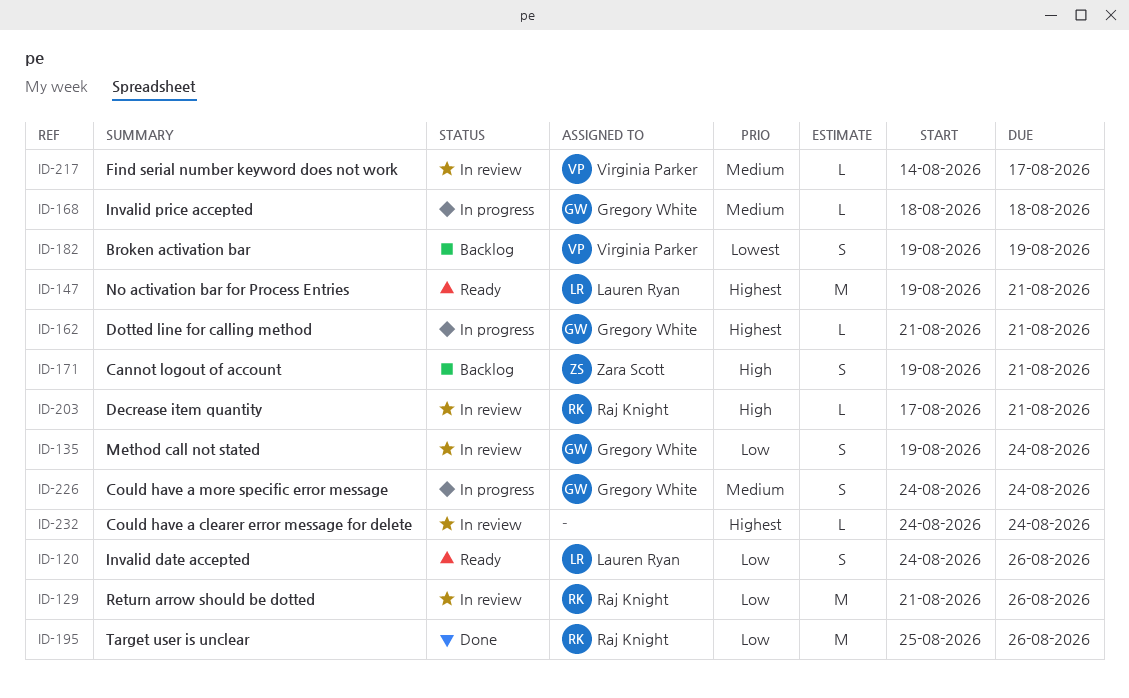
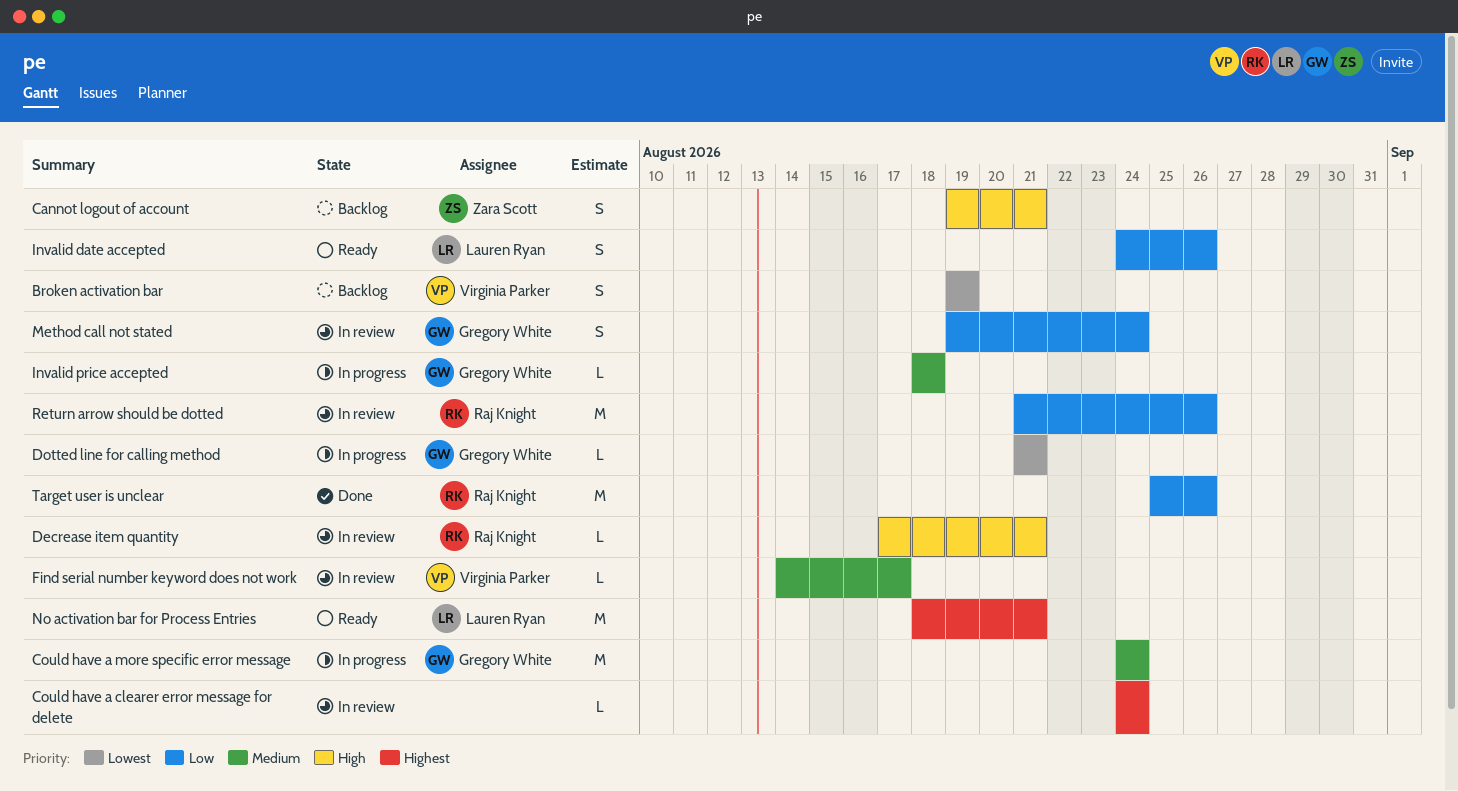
Could have a more specific error message, estimate: S -> M
Dotted line for calling method, priority: Highest -> Lowest
No activation bar for Process Entries, start: Aug 19 -> Aug 18

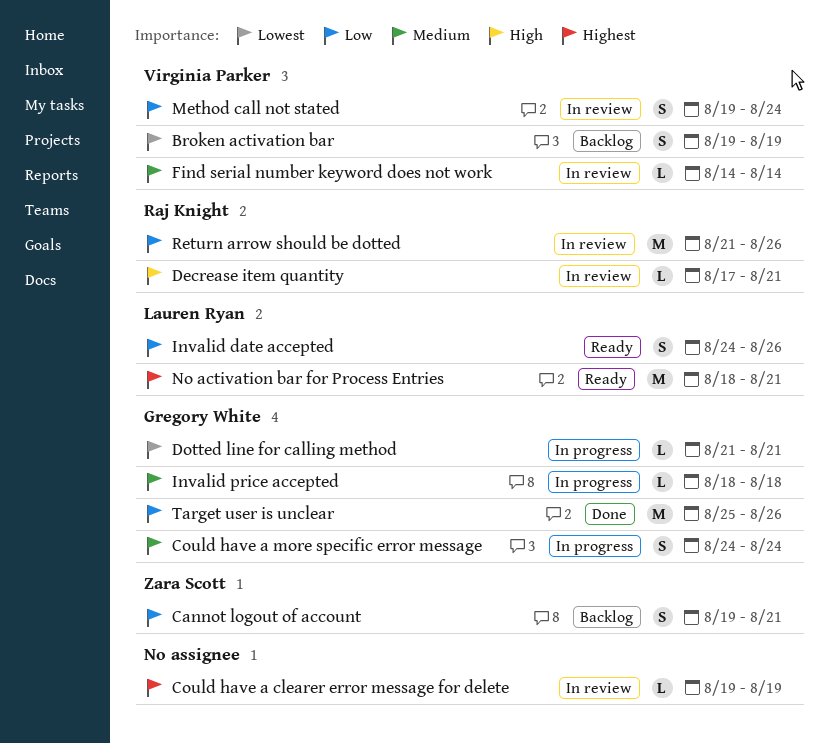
Cannot logout of account, priority: High -> Low
Could have a clearer error message for delete, start: Aug 24 -> Aug 19
Could have a clearer error message for delete, due: Aug 24 -> Aug 19
Could have a more specific error message, estimate: M -> S
Find serial number keyword does not work, due: Aug 17 -> Aug 14
Method call not stated, owner: Gregory White -> Virginia Parker
Target user is unclear, owner: Raj Knight -> Gregory White

